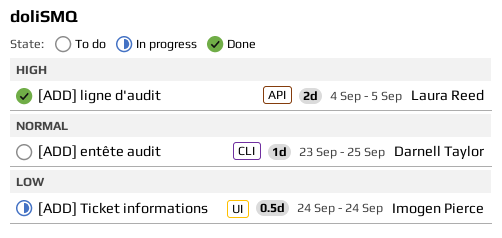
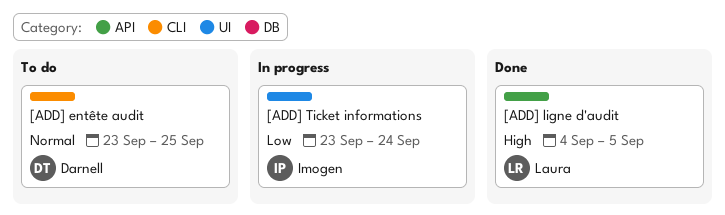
[ADD] Ticket informations, start: Sep 24 -> Sep 23

